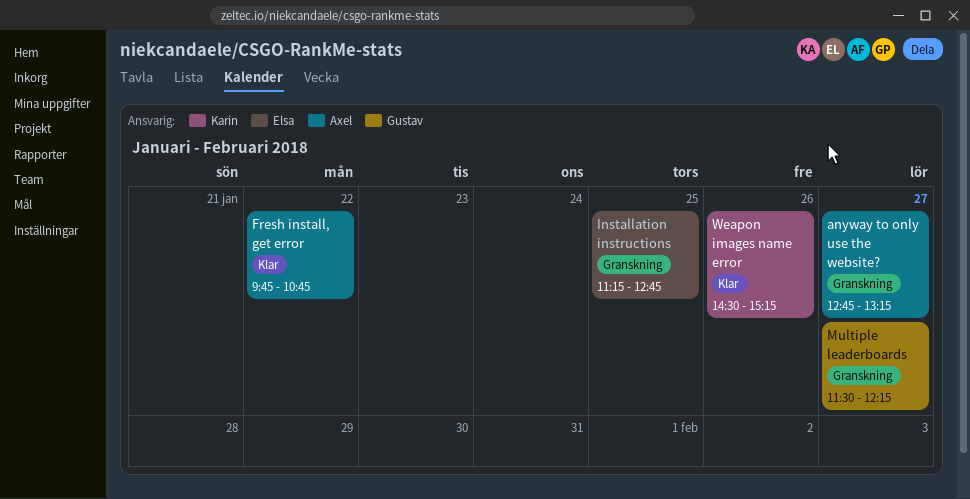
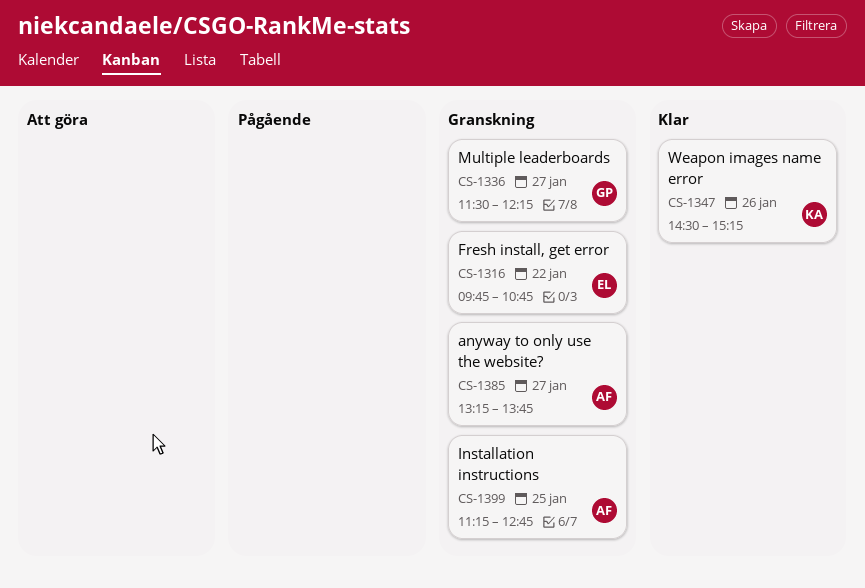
anyway to only use the website?, begins: 12:45 -> 13:15
anyway to only use the website?, ends: 13:15 -> 13:45
Fresh install, get error, status: Klar -> Granskning
Fresh install, get error, owner: Axel -> Elsa
Installation instructions, owner: Elsa -> Axel

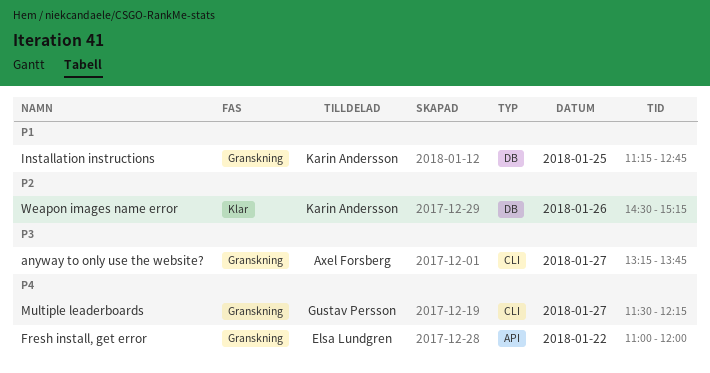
Fresh install, get error, begins: 09:45 -> 11:00
Fresh install, get error, ends: 10:45 -> 12:00
Installation instructions, owner: Axel Forsberg -> Karin Andersson

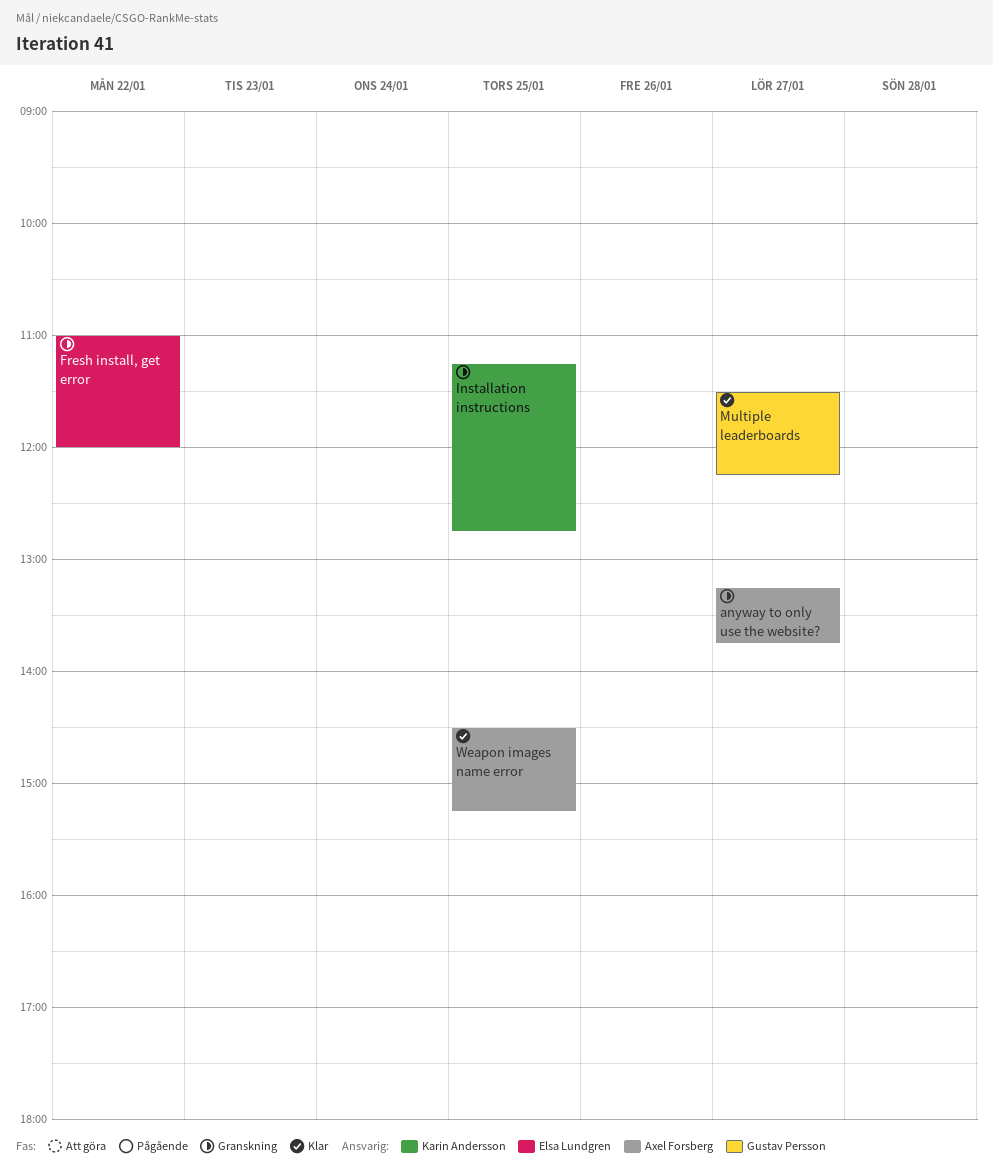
Multiple leaderboards, status: Granskning -> Klar
Weapon images name error, owner: Karin Andersson -> Axel Forsberg
Weapon images name error, day: Jan 26 -> Jan 25

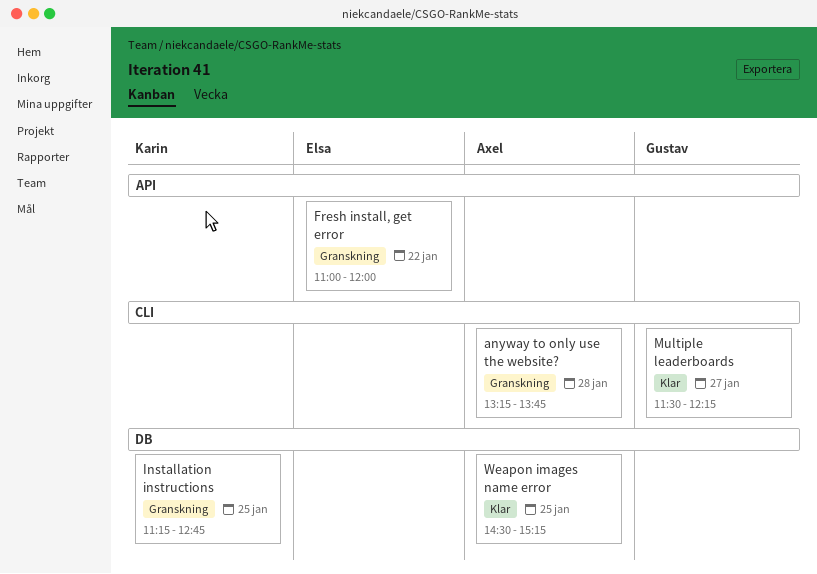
anyway to only use the website?, day: Jan 27 -> Jan 28

